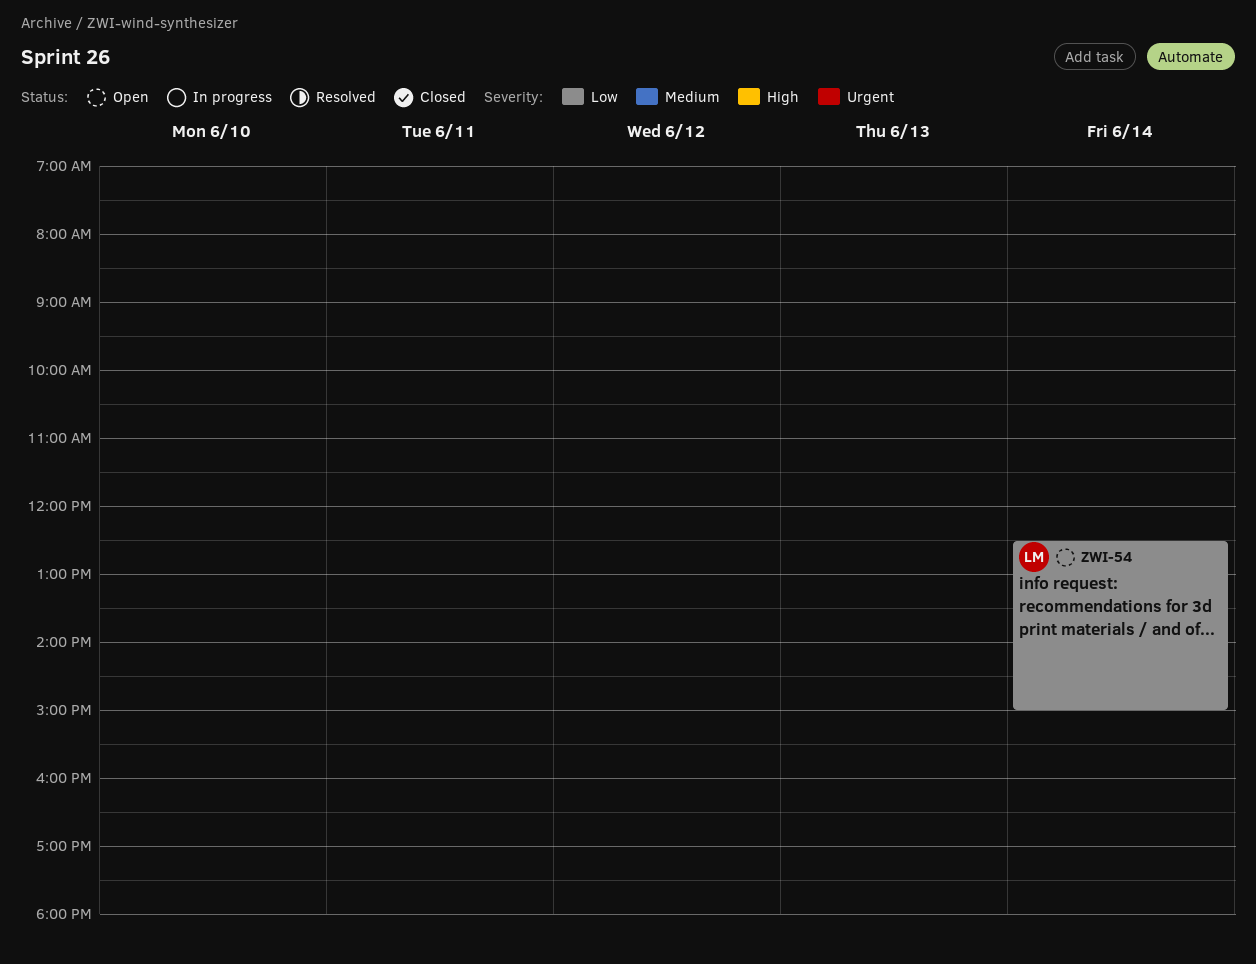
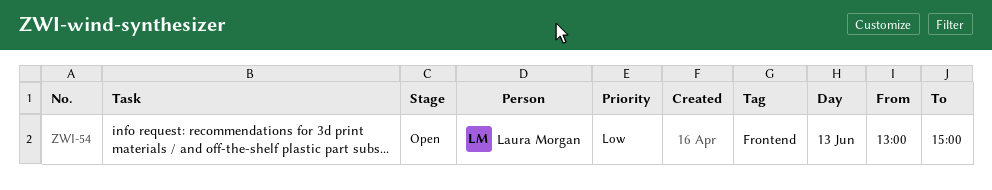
ZWI-54, day: Jun 14 -> Jun 13
ZWI-54, begins: 12:30 -> 13:00

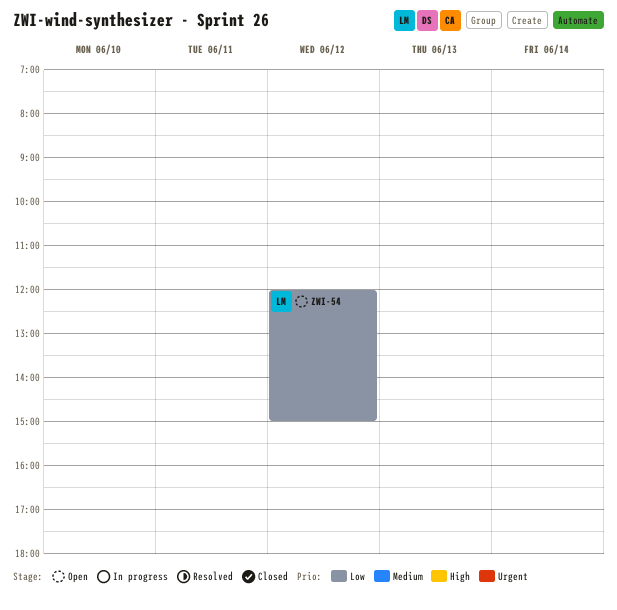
ZWI-54, day: Jun 13 -> Jun 12
ZWI-54, begins: 13:00 -> 12:00

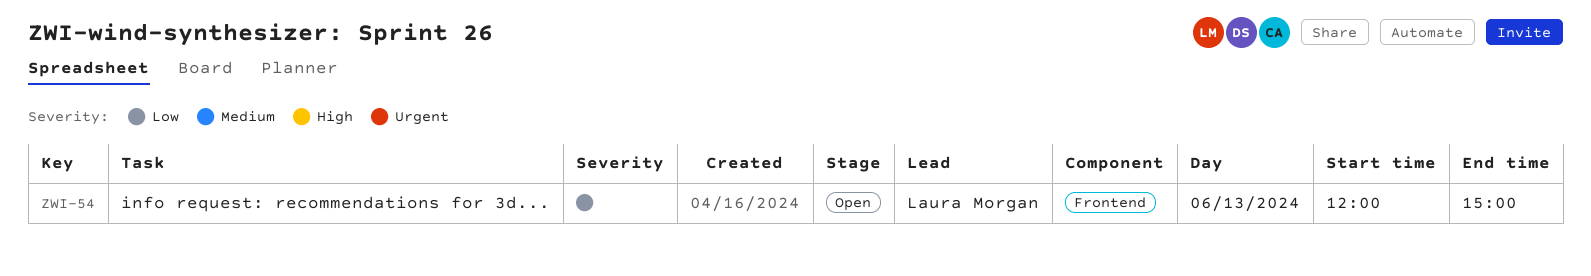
ZWI-54, day: Jun 12 -> Jun 13

